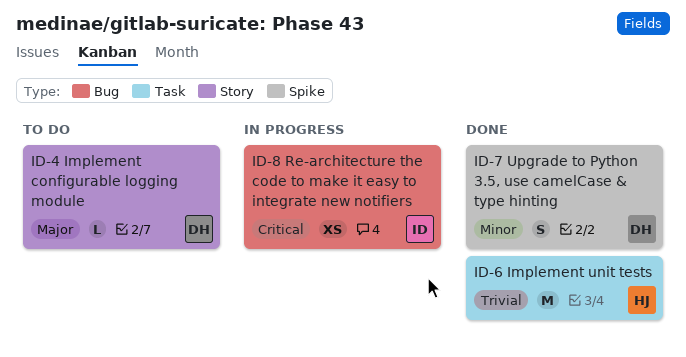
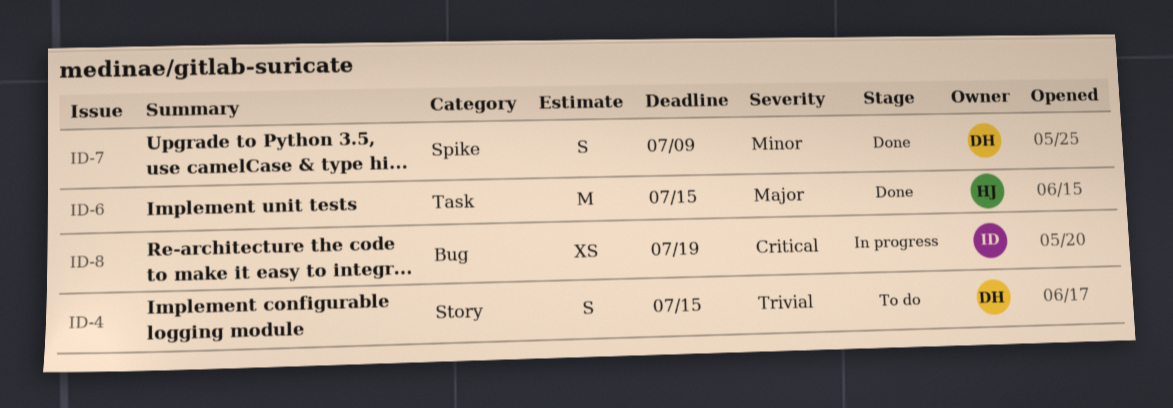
ID-4, priority: Major -> Trivial
ID-4, estimate: L -> S
ID-6, priority: Trivial -> Major

